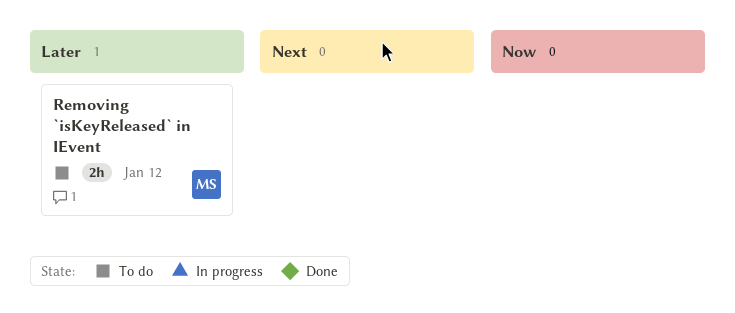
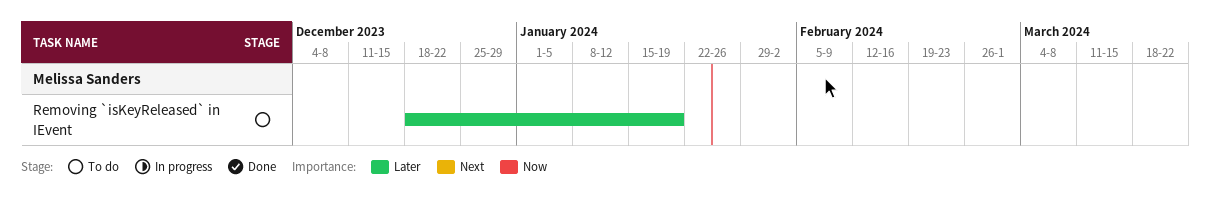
Removing `isKeyReleased` in IEvent, due: Jan 12 -> Jan 19

